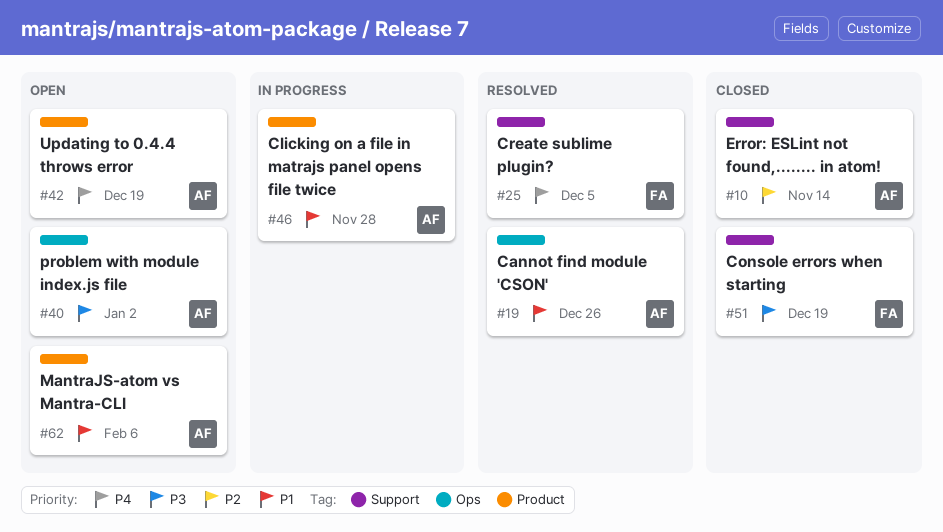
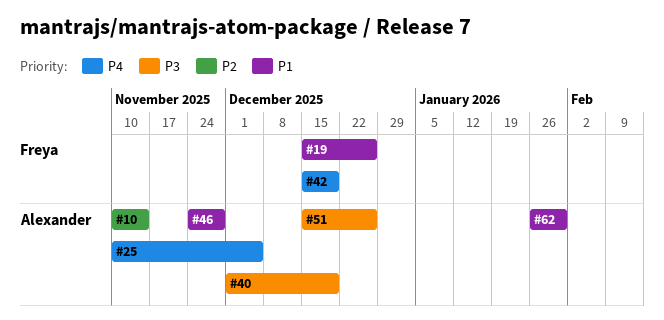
#19, owner: Alexander -> Freya
#25, owner: Freya -> Alexander
#40, due: Jan 2 -> Dec 19
#42, owner: Alexander -> Freya
#51, owner: Freya -> Alexander
#51, due: Dec 19 -> Dec 26
#62, due: Feb 6 -> Jan 30

